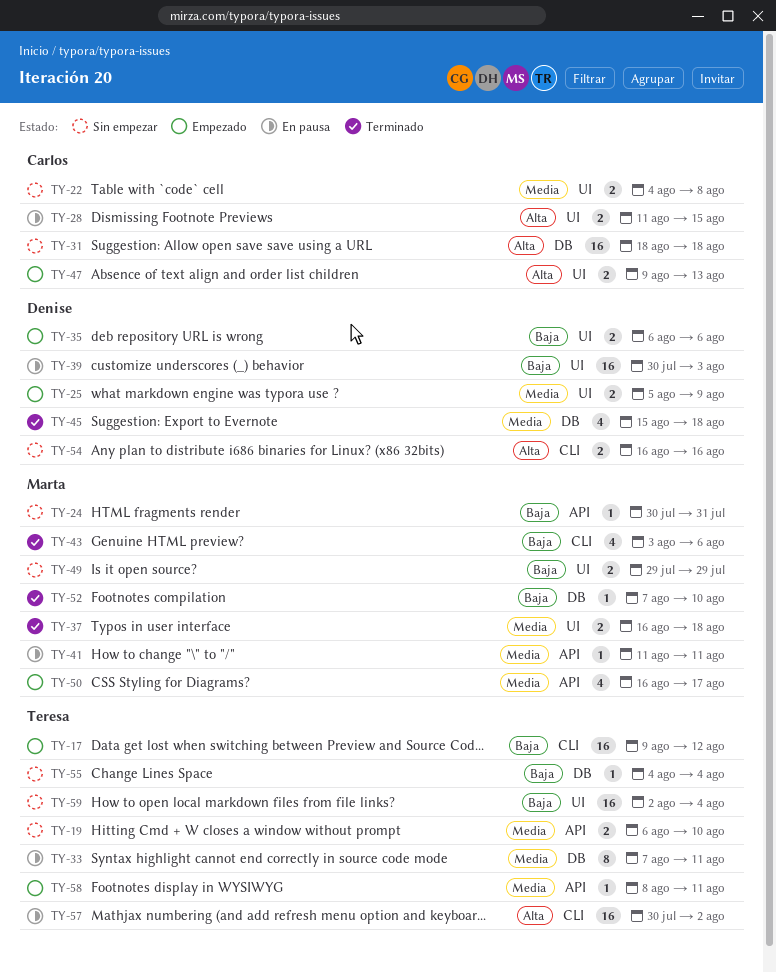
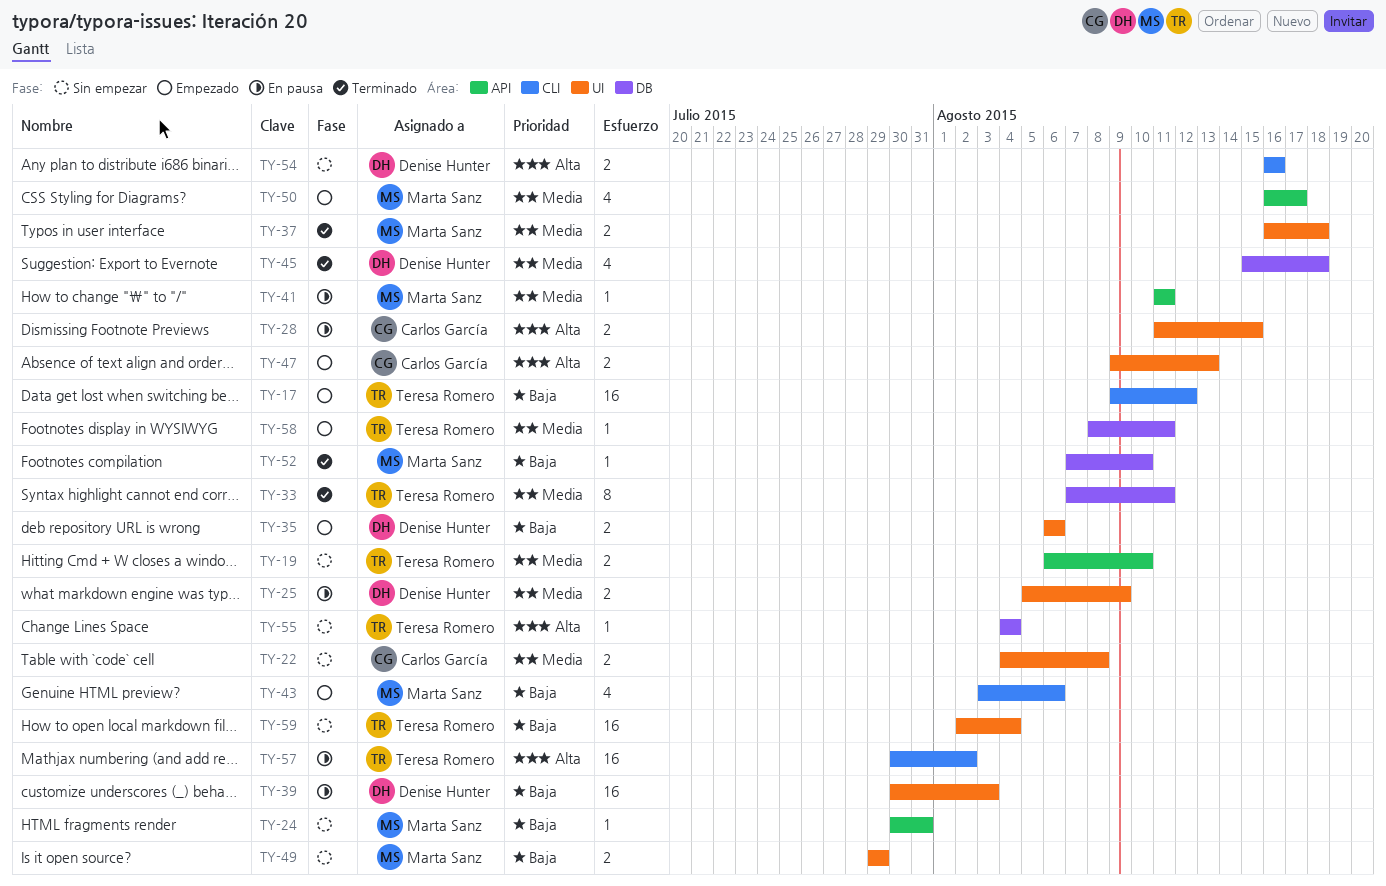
TY-25, status: Empezado -> En pausa
TY-31: present -> none
TY-33, status: En pausa -> Terminado
TY-43, status: Terminado -> Empezado
TY-55, priority: Baja -> Alta
TY-58, label: API -> DB

